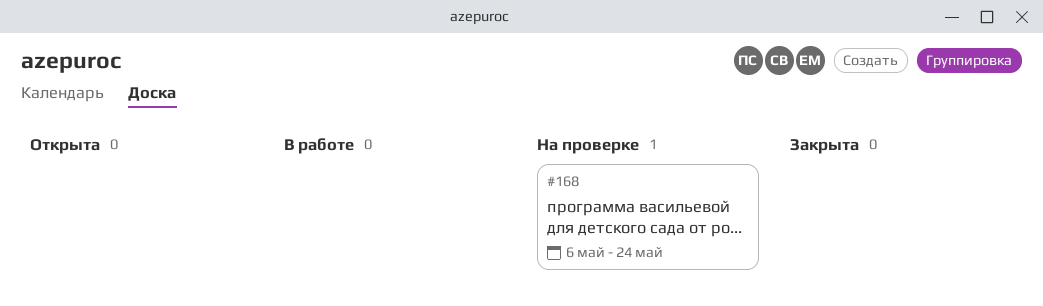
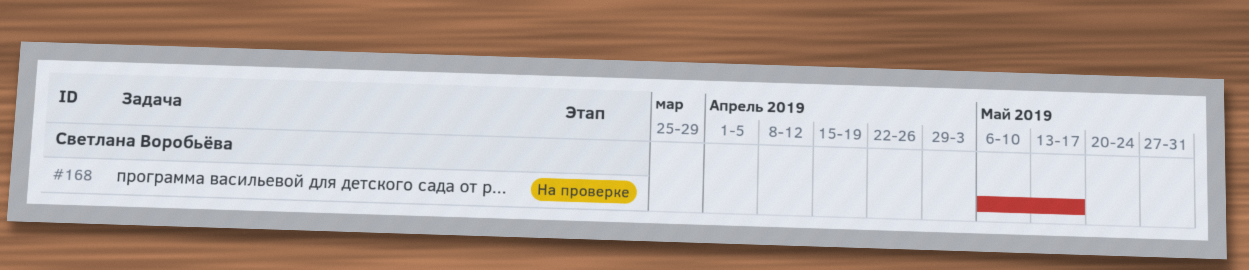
#168, due: May 24 -> May 17

